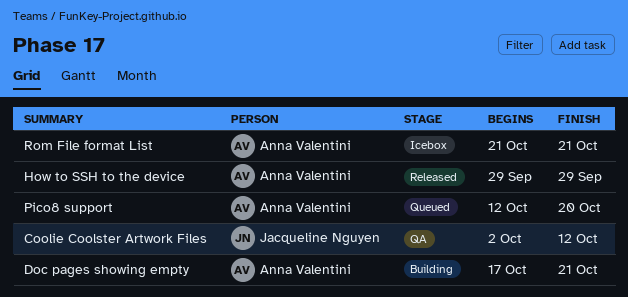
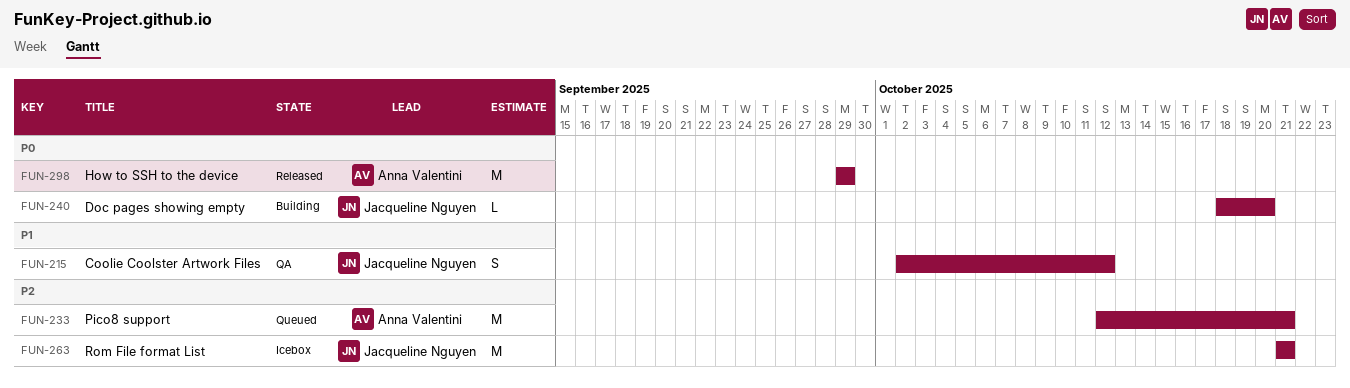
Doc pages showing empty, owner: Anna Valentini -> Jacqueline Nguyen
Doc pages showing empty, start: Oct 17 -> Oct 18
Doc pages showing empty, due: Oct 21 -> Oct 20
Pico8 support, due: Oct 20 -> Oct 21
Rom File format List, owner: Anna Valentini -> Jacqueline Nguyen

